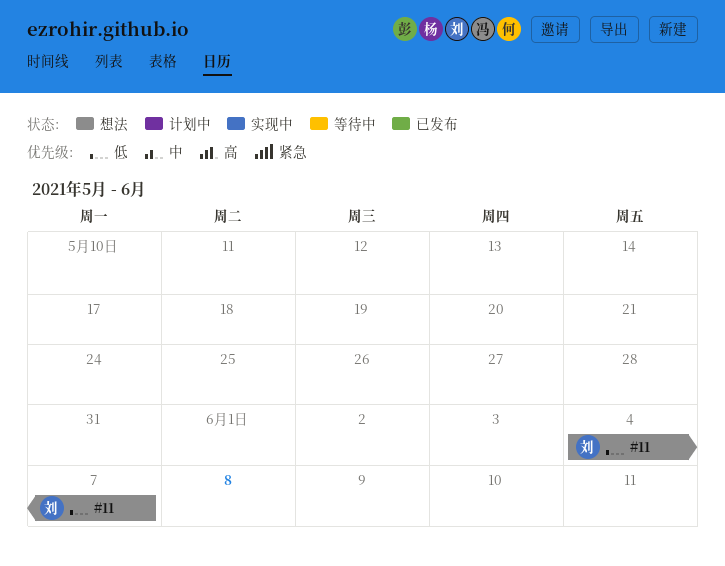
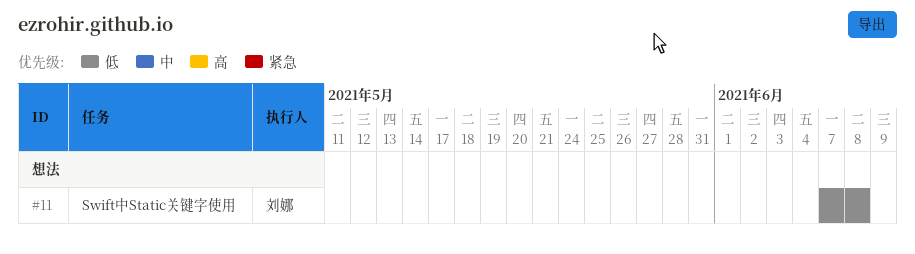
#11, start: Jun 4 -> Jun 7
#11, due: Jun 7 -> Jun 8

